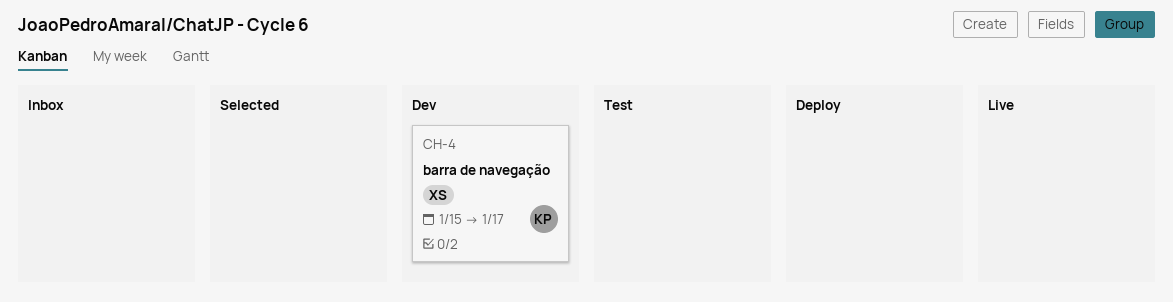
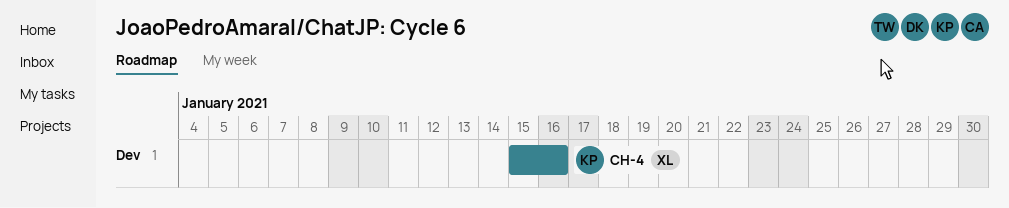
CH-4, estimate: XS -> XL
CH-4, due: Jan 17 -> Jan 16

